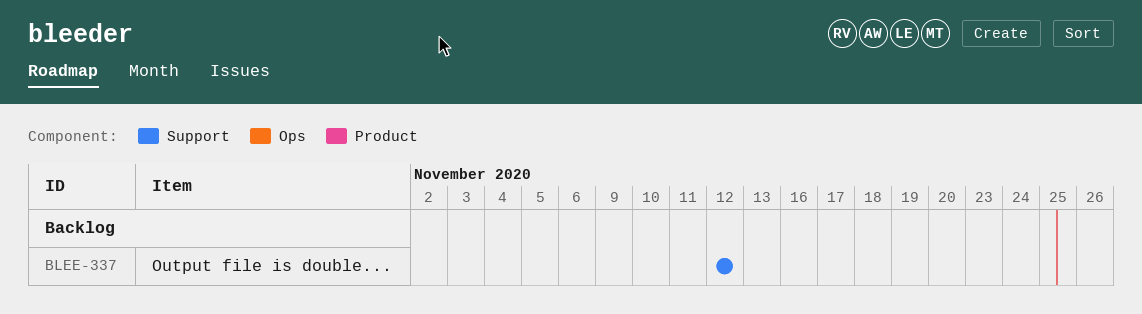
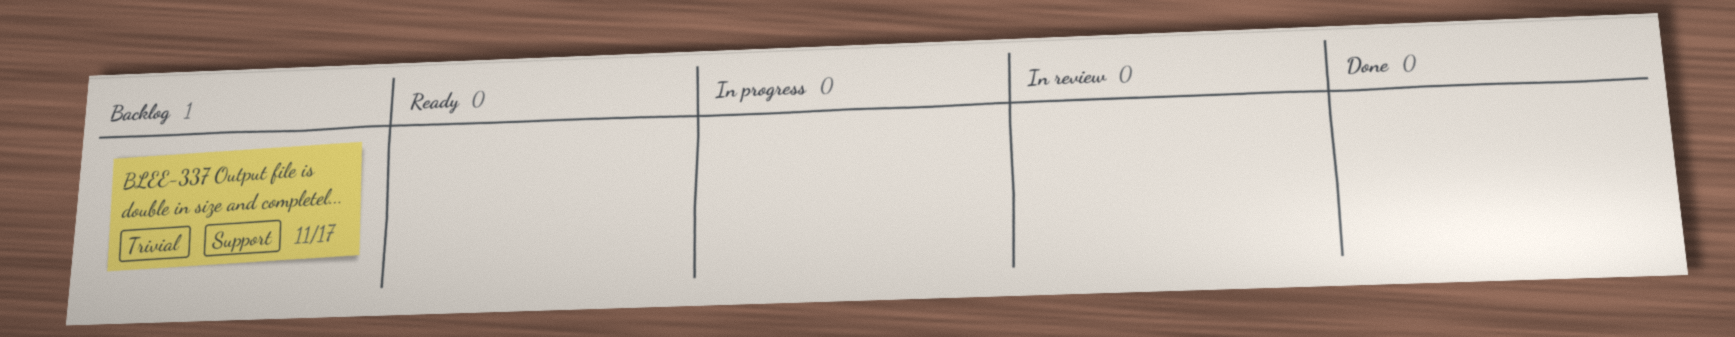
BLEE-337, due: Nov 12 -> Nov 17

